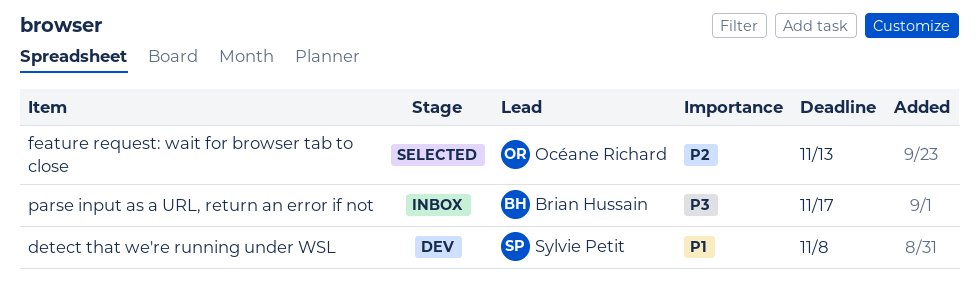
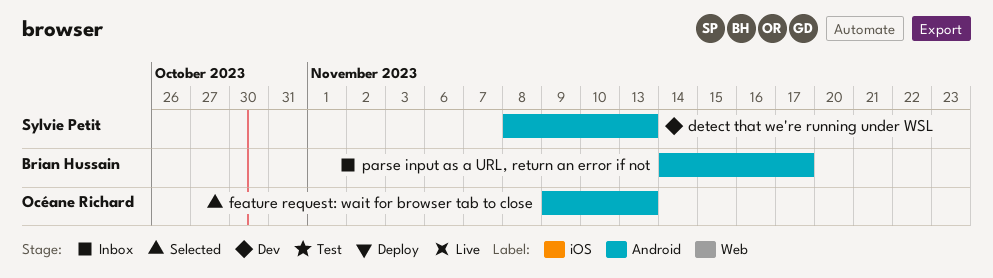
detect that we're running under WSL, due: Nov 8 -> Nov 13

